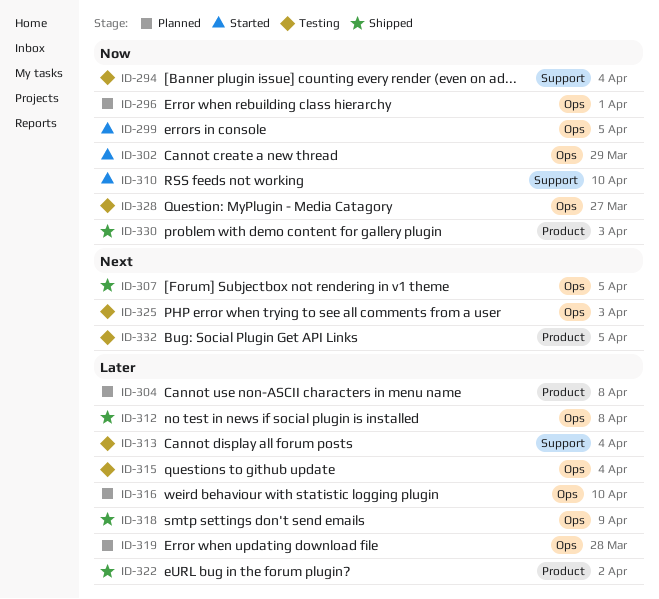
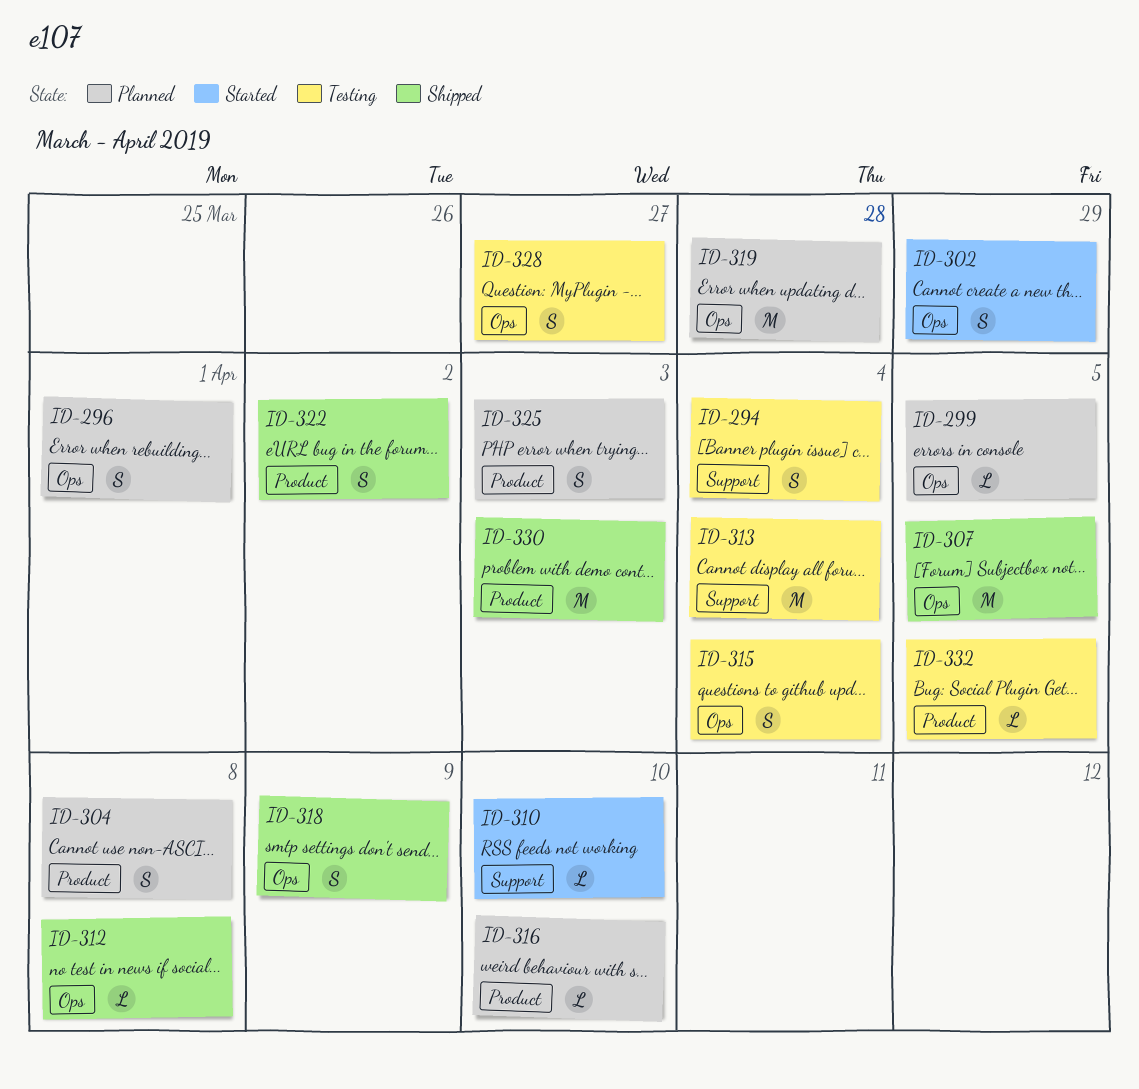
ID-299, status: Started -> Planned
ID-316, label: Ops -> Product
ID-325, status: Testing -> Planned
ID-325, label: Ops -> Product

